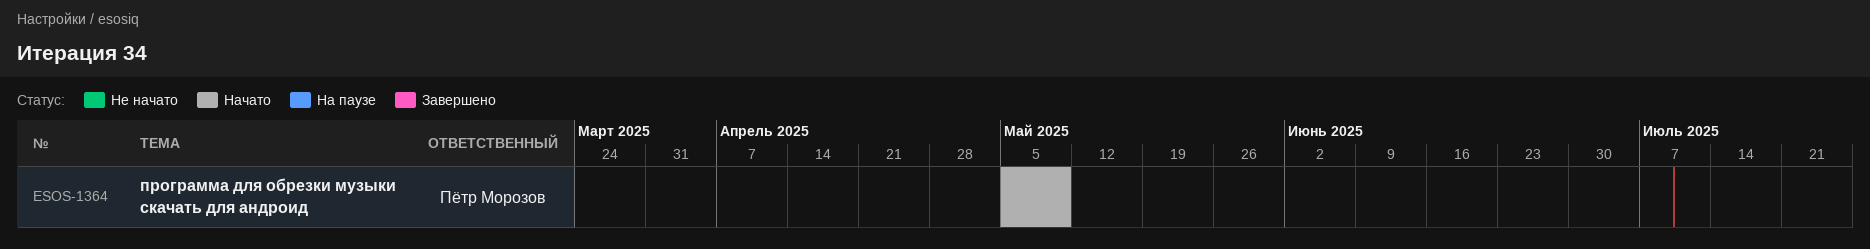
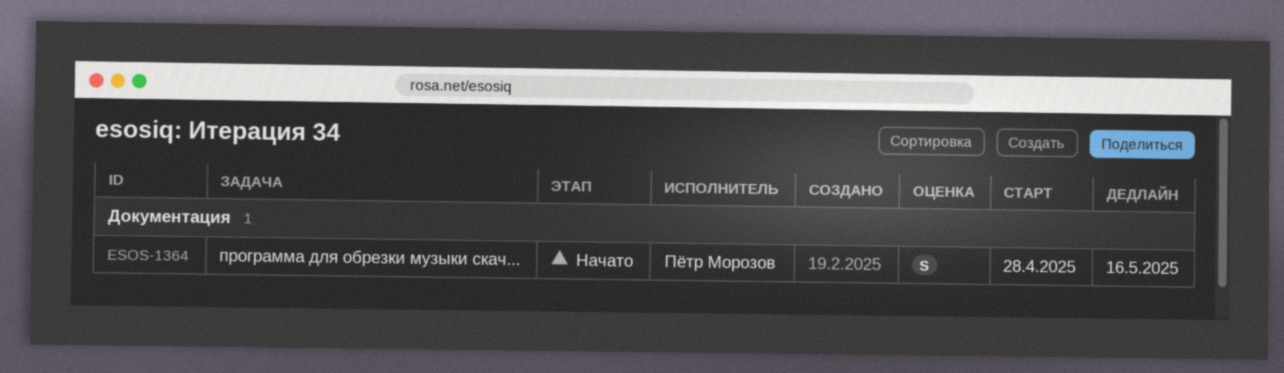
ESOS-1364, start: May 5 -> Apr 28
ESOS-1364, due: May 9 -> May 16

